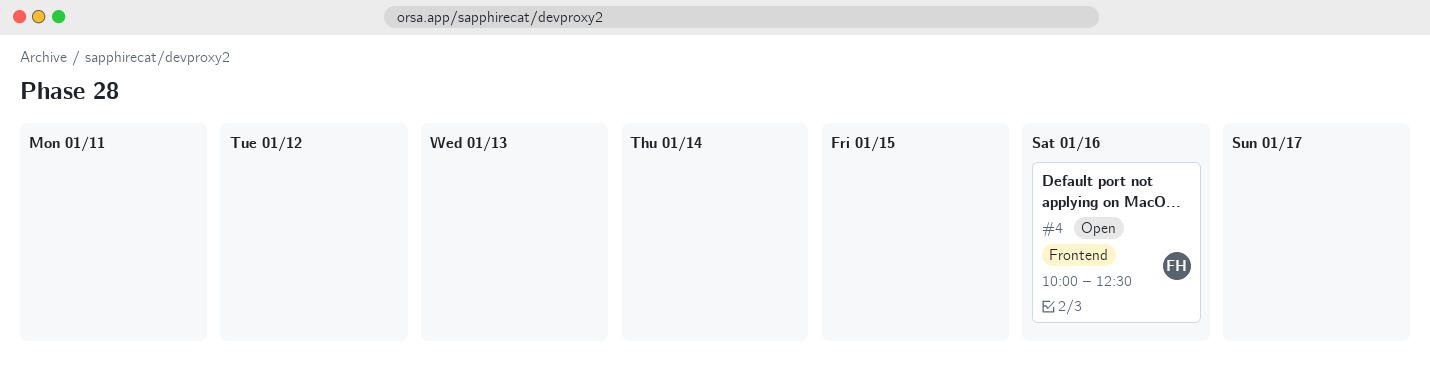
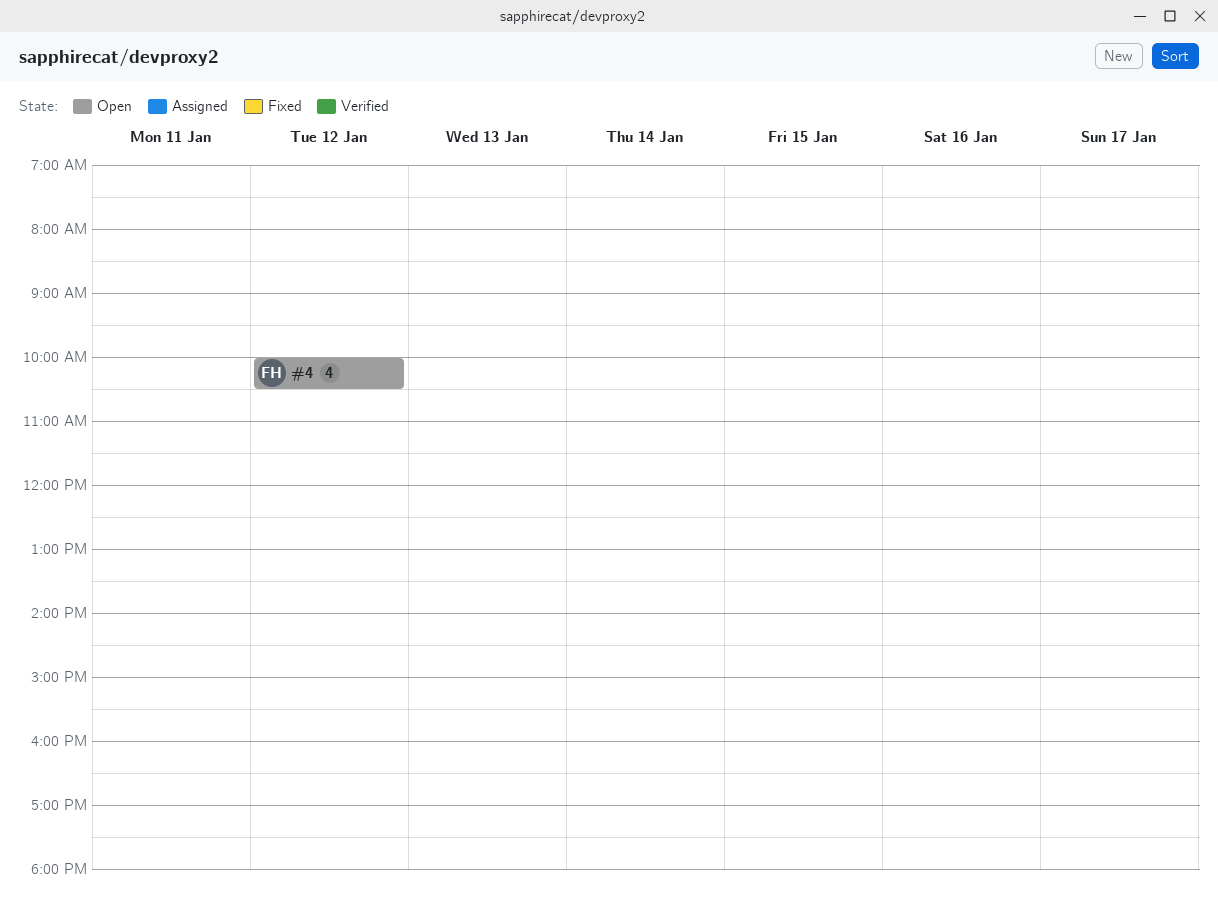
#4, day: Jan 16 -> Jan 12
#4, ends: 12:30 -> 10:30

